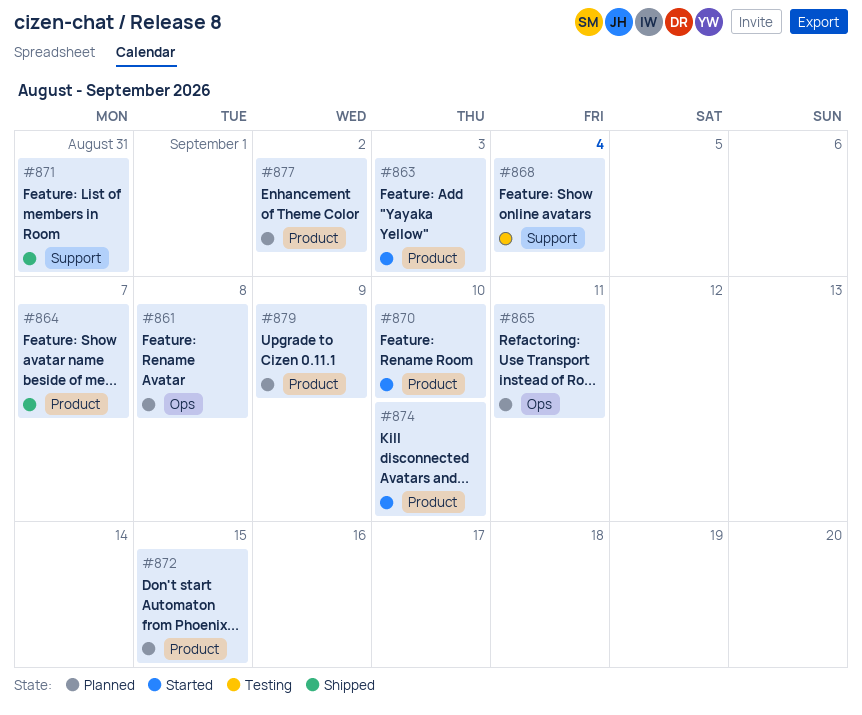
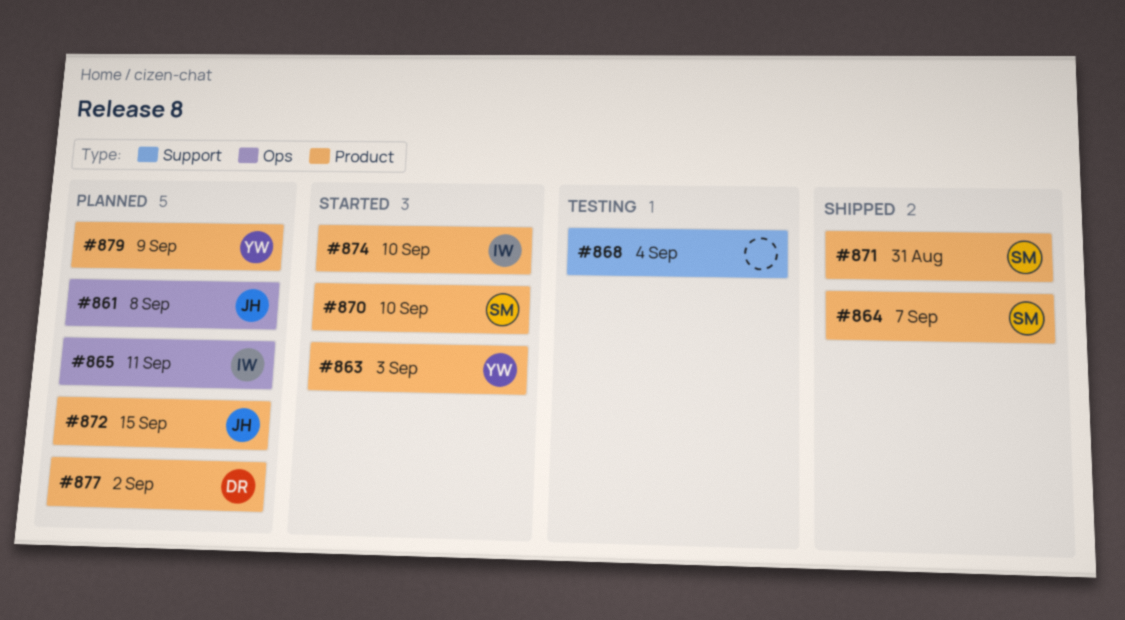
#871, label: Support -> Product

